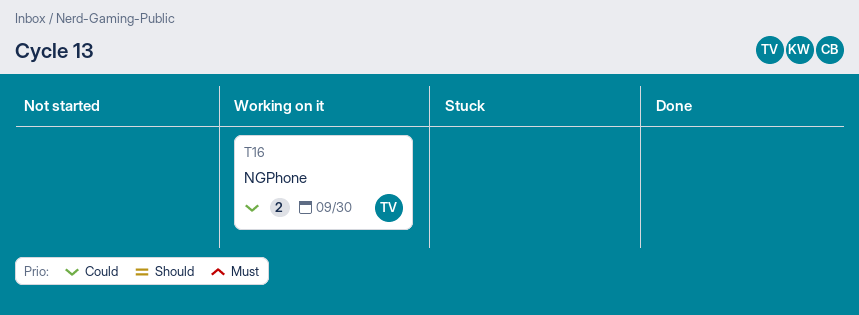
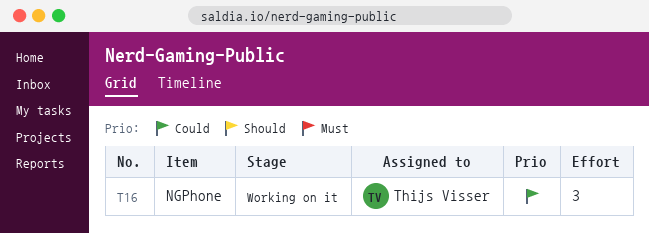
T16, estimate: 2 -> 3

